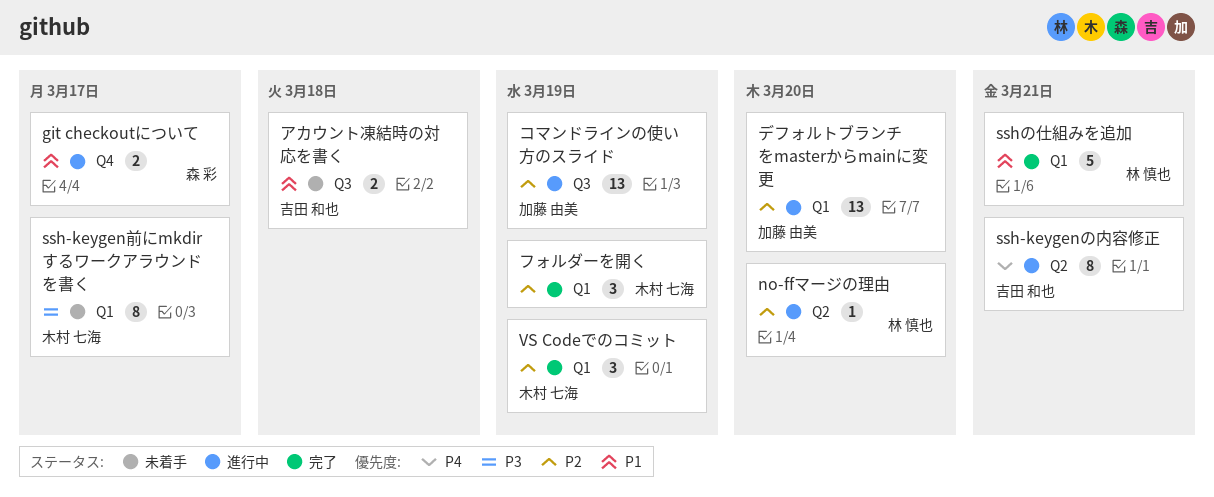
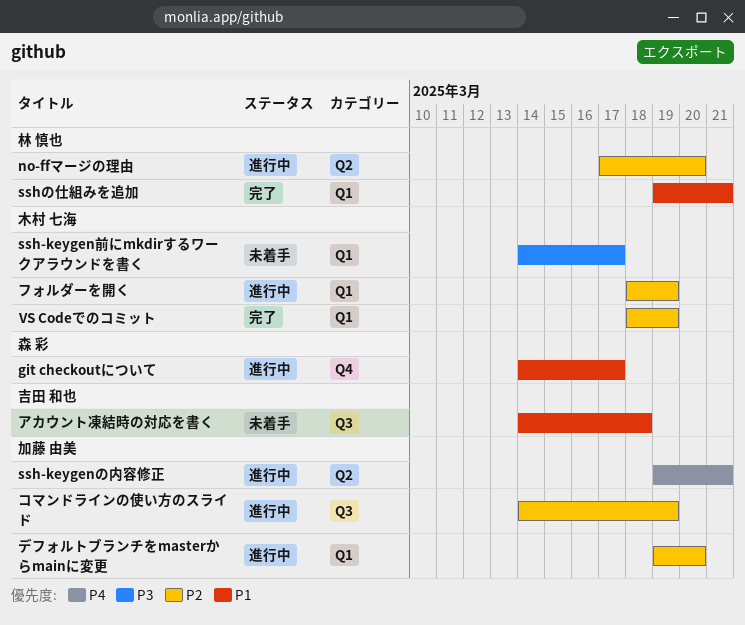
ssh-keygenの内容修正, owner: 吉田 和也 -> 加藤 由美
フォルダーを開く, status: 完了 -> 進行中

